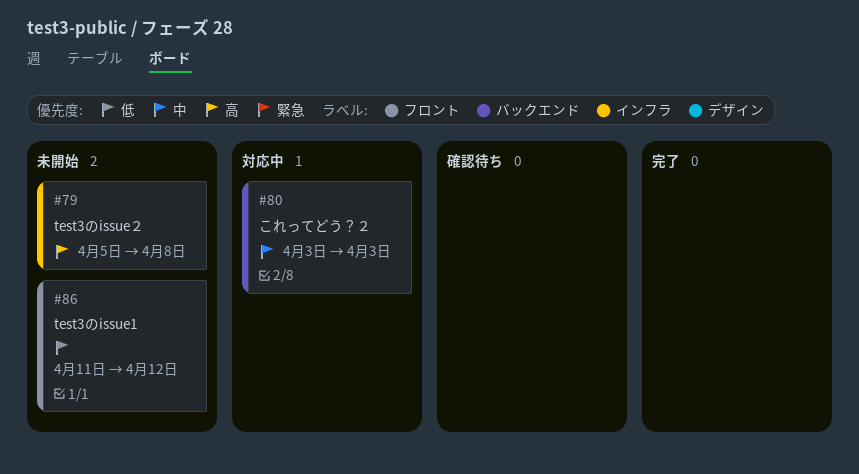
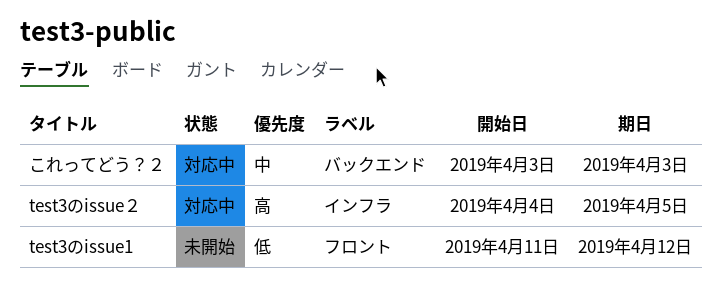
test3のissue２, status: 未開始 -> 対応中
test3のissue２, start: Apr 5 -> Apr 4
test3のissue２, due: Apr 8 -> Apr 5

